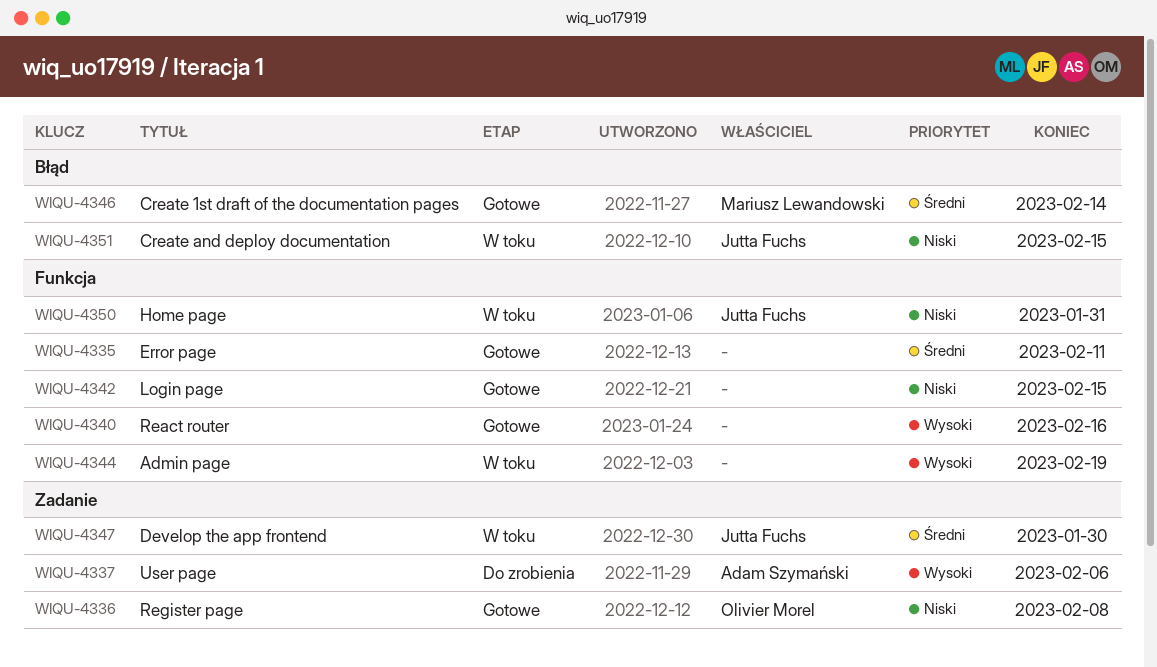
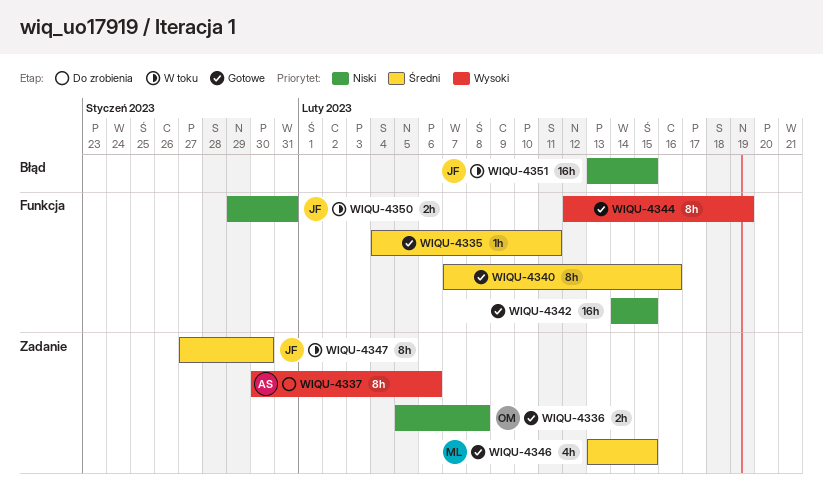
WIQU-4340, priority: Wysoki -> Średni
WIQU-4344, status: W toku -> Gotowe
WIQU-4346, label: Błąd -> Zadanie
WIQU-4346, due: Feb 14 -> Feb 15

